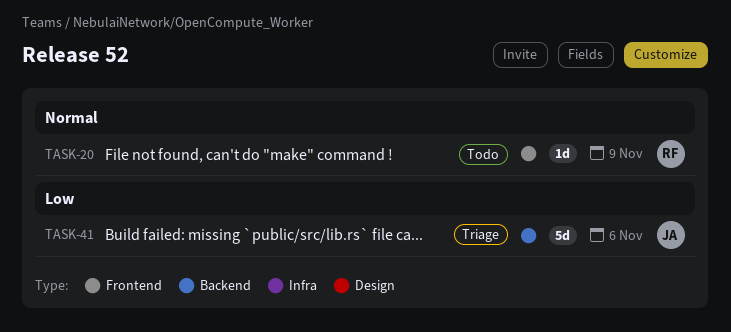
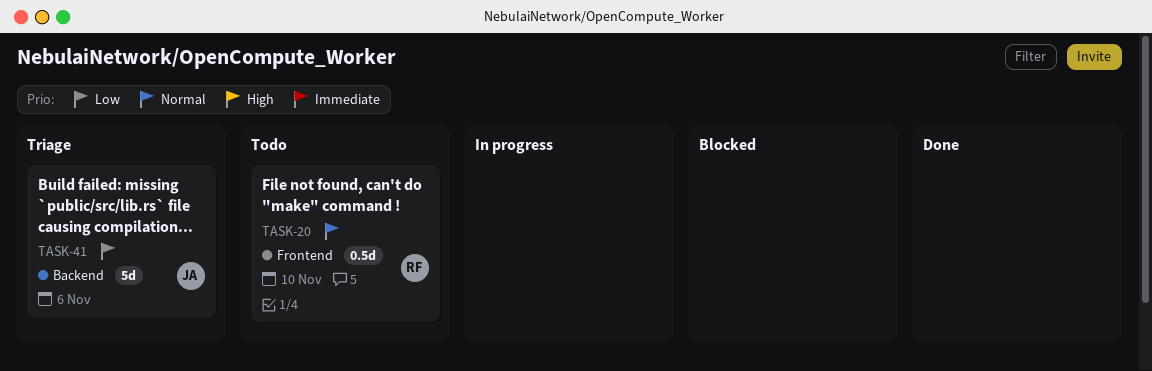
TASK-20, estimate: 1d -> 0.5d
TASK-20, due: Nov 9 -> Nov 10

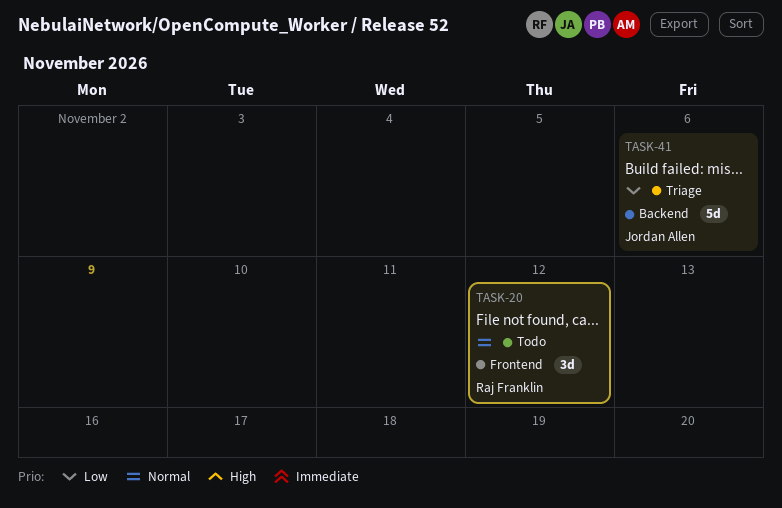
TASK-20, estimate: 0.5d -> 3d
TASK-20, due: Nov 10 -> Nov 12

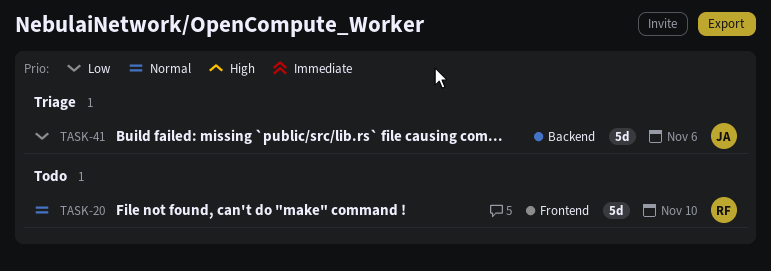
TASK-20, estimate: 3d -> 5d
TASK-20, due: Nov 12 -> Nov 10

